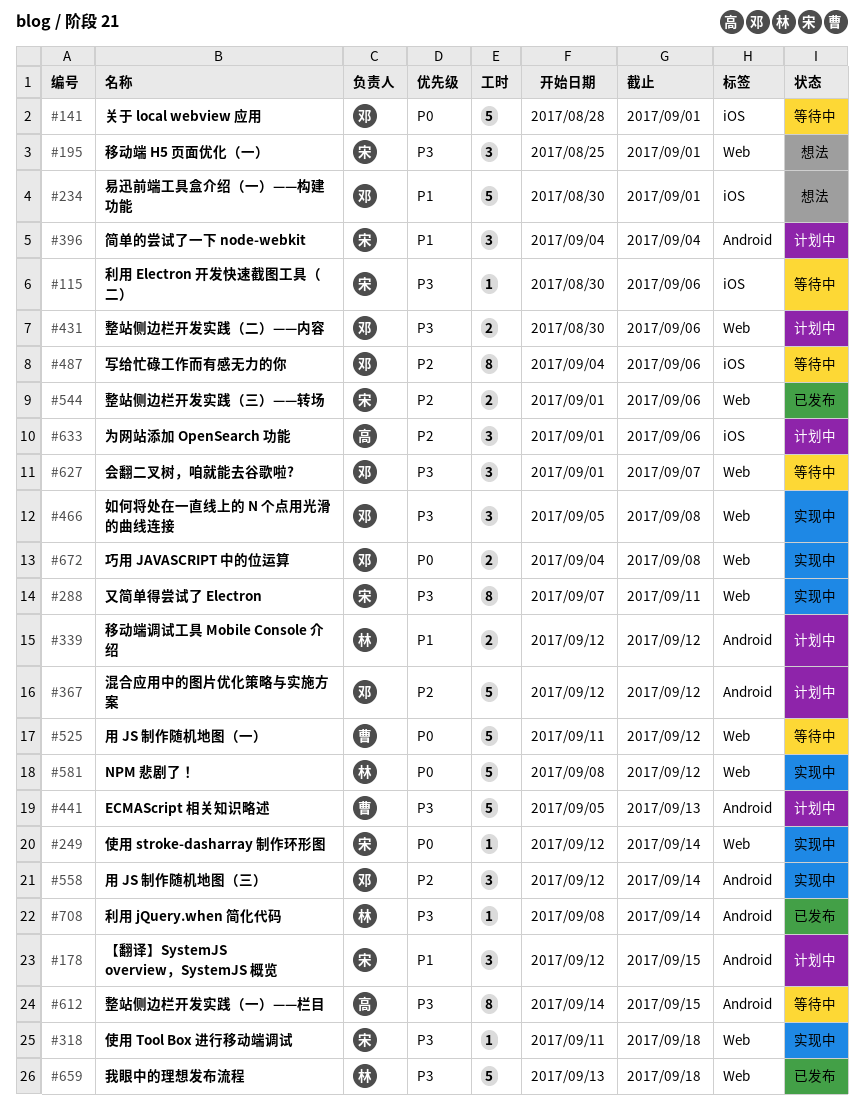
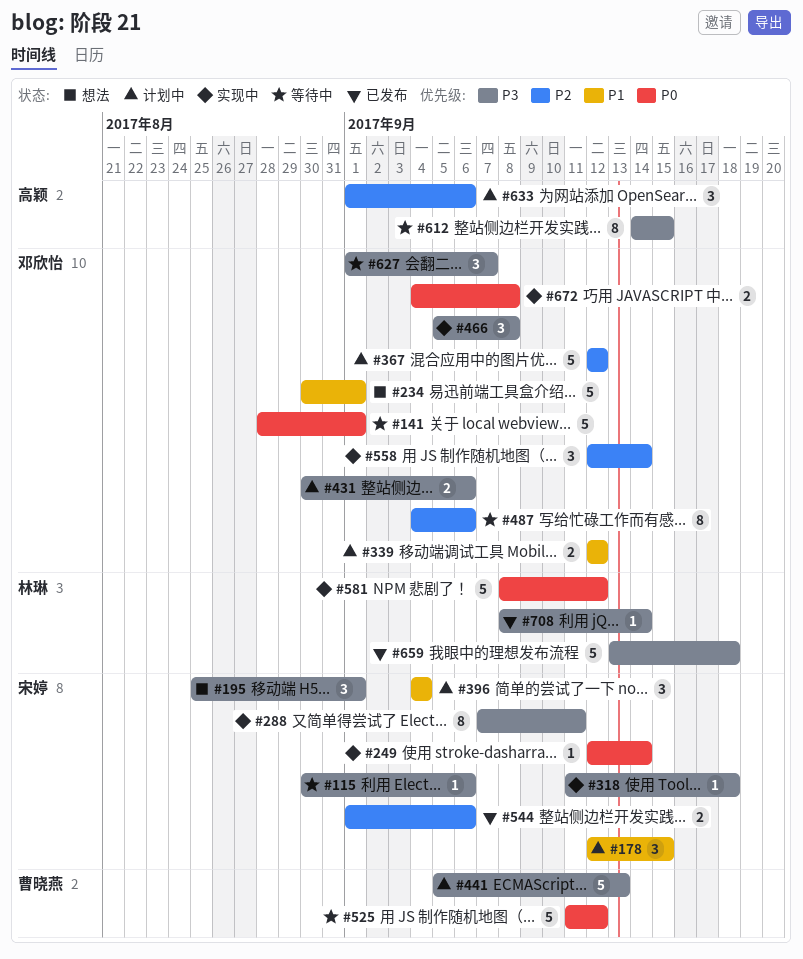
#339, owner: 林琳 -> 邓欣怡

